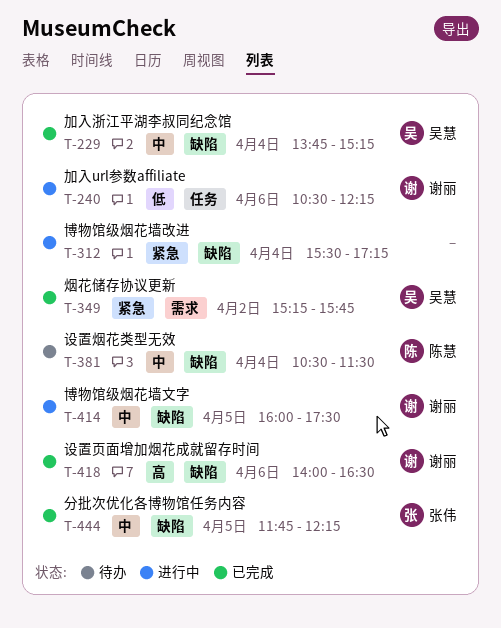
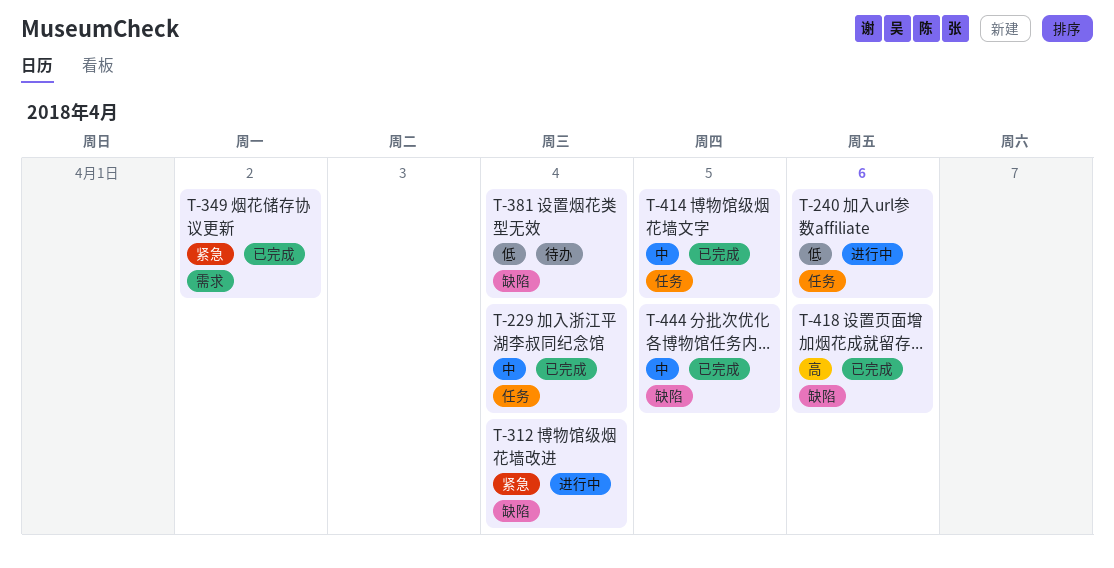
T-229, label: 缺陷 -> 任务
T-381, priority: 中 -> 低
T-414, status: 进行中 -> 已完成
T-414, label: 缺陷 -> 任务

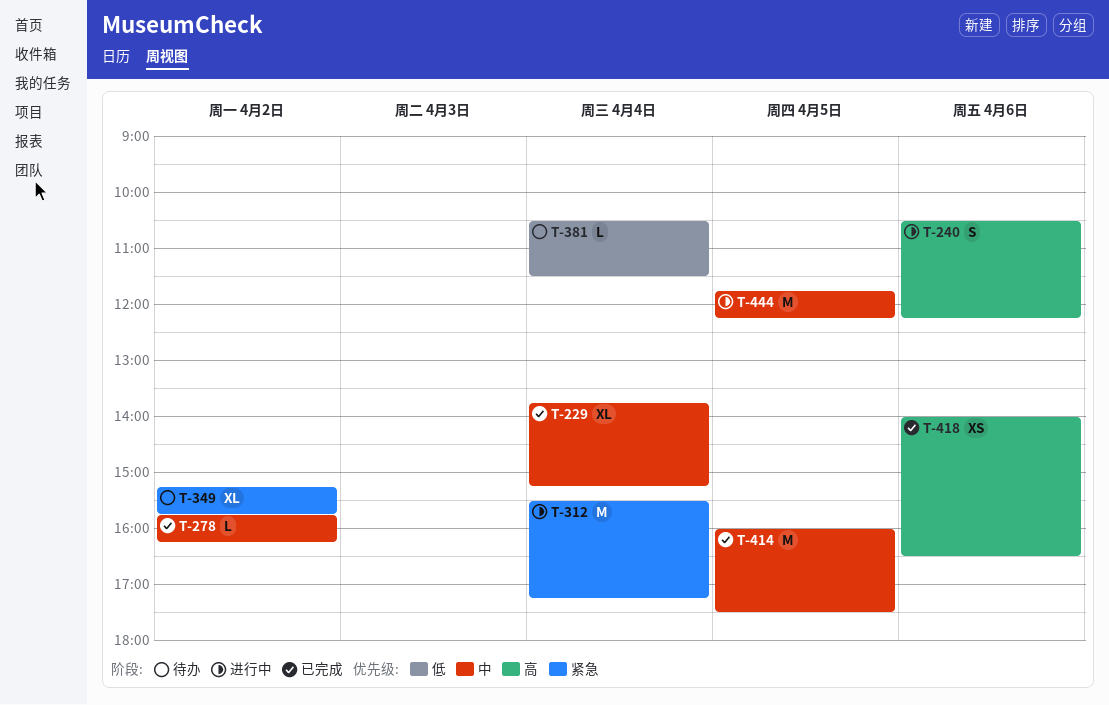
T-240, priority: 低 -> 高
T-278: none -> present
T-349, status: 已完成 -> 待办
T-444, status: 已完成 -> 进行中

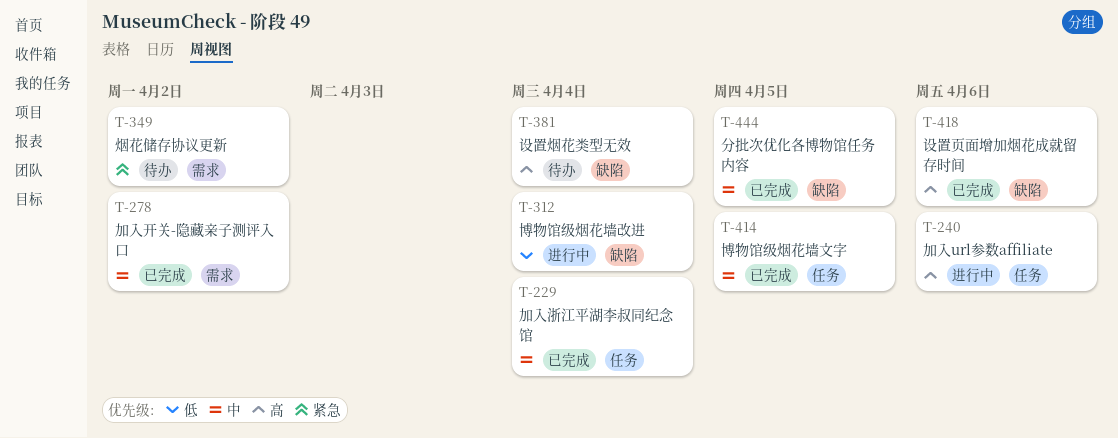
T-312, priority: 紧急 -> 低
T-381, priority: 低 -> 高
T-444, status: 进行中 -> 已完成

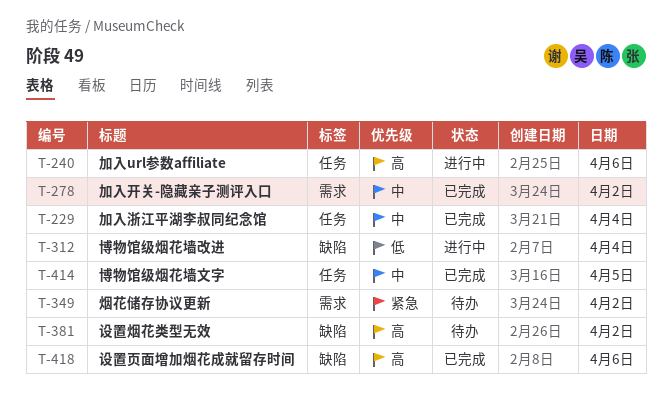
T-381, day: Apr 4 -> Apr 2
T-444: present -> none

